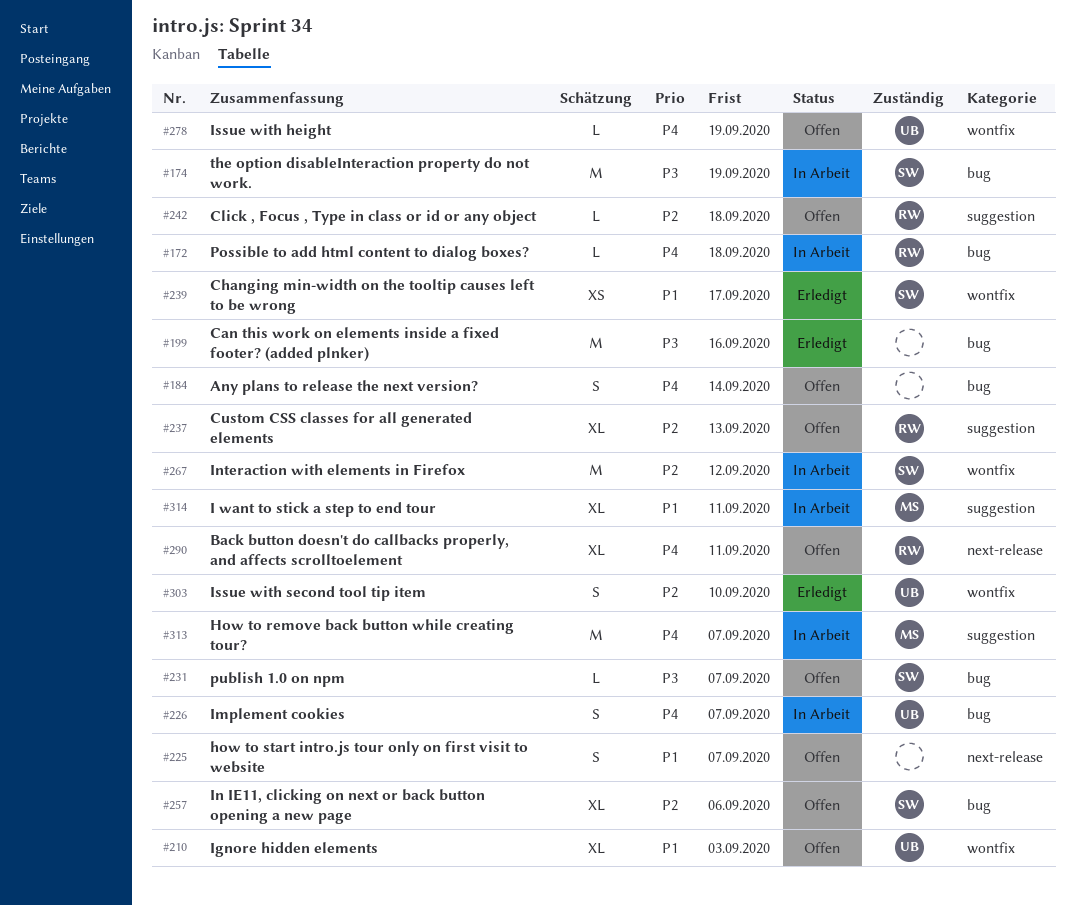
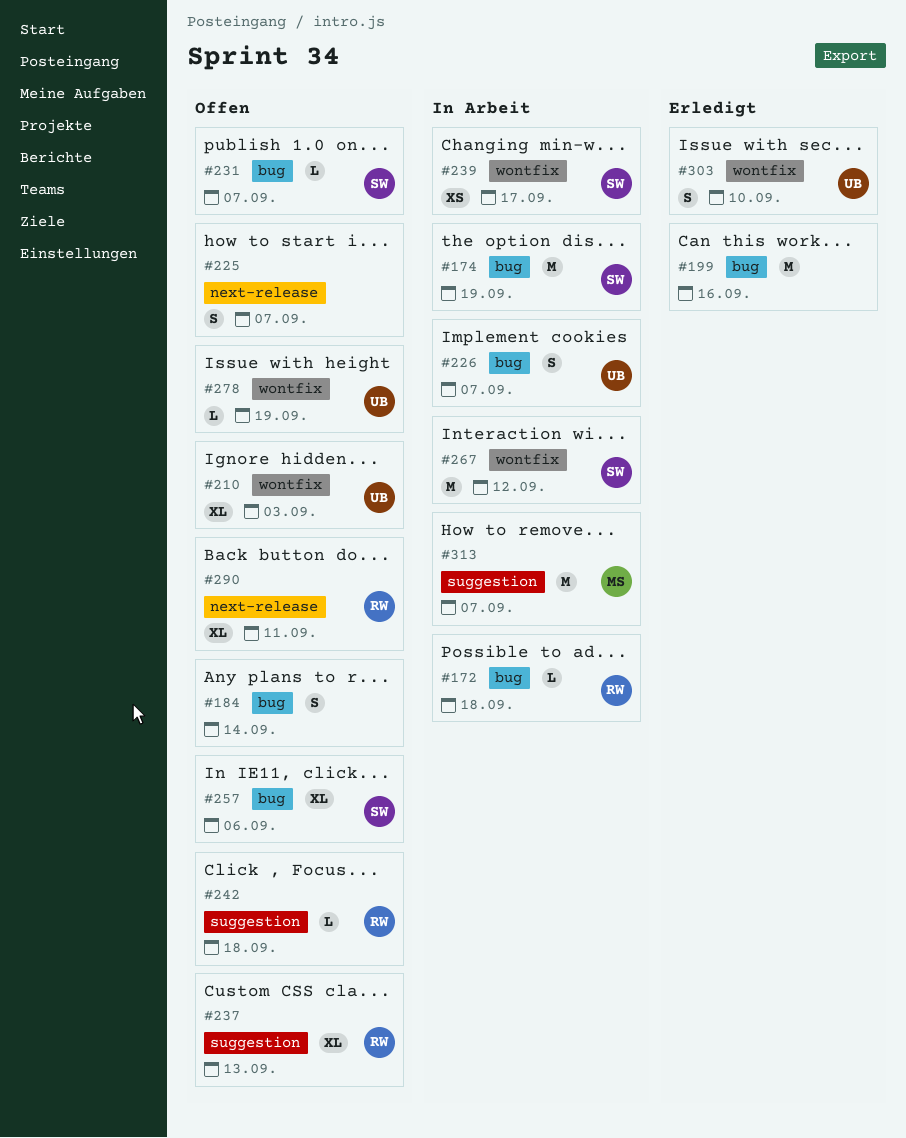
#239, status: Erledigt -> In Arbeit
#314: present -> none

